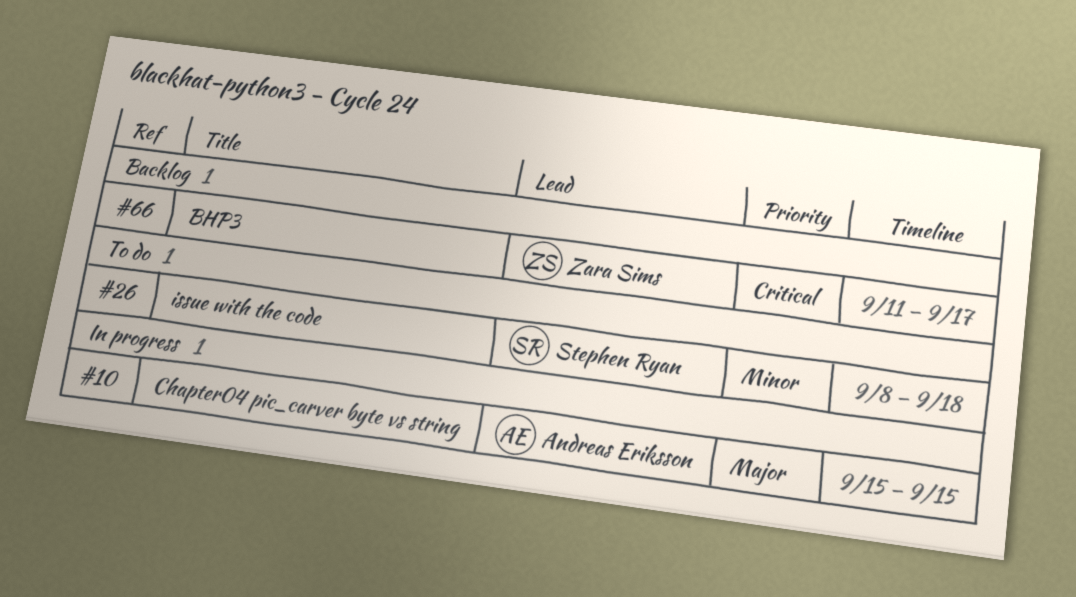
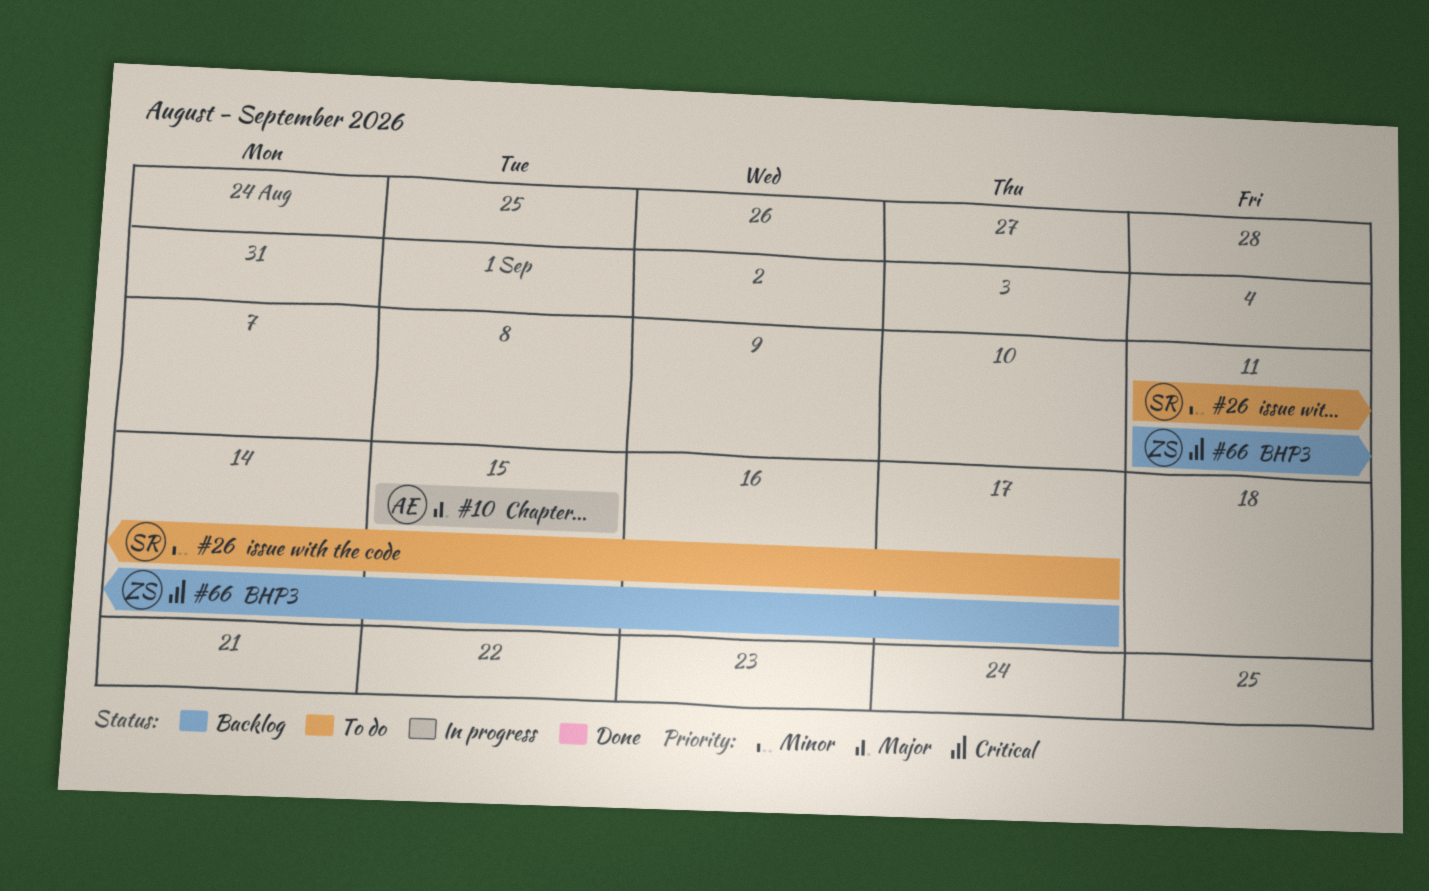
#26, start: Sep 8 -> Sep 11
#26, due: Sep 18 -> Sep 17

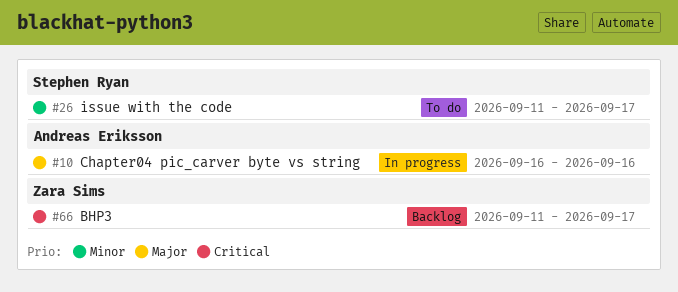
#10, start: Sep 15 -> Sep 16
#10, due: Sep 15 -> Sep 16

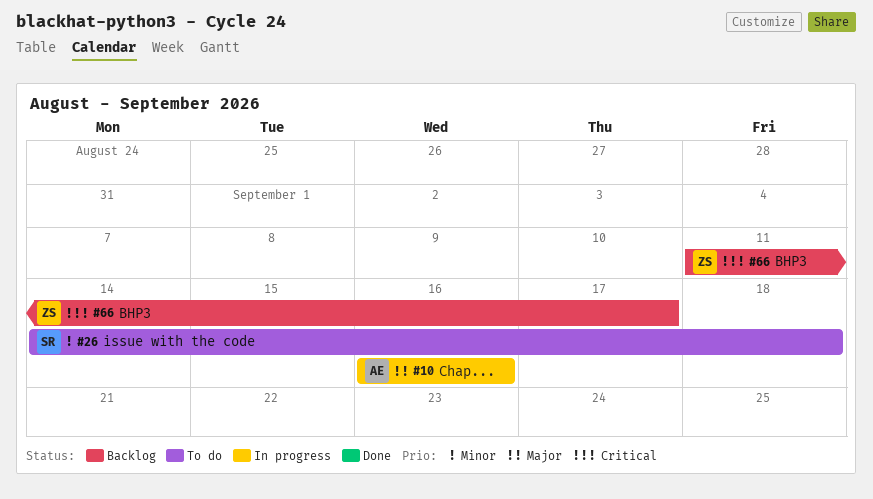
#26, start: Sep 11 -> Sep 14
#26, due: Sep 17 -> Sep 18

